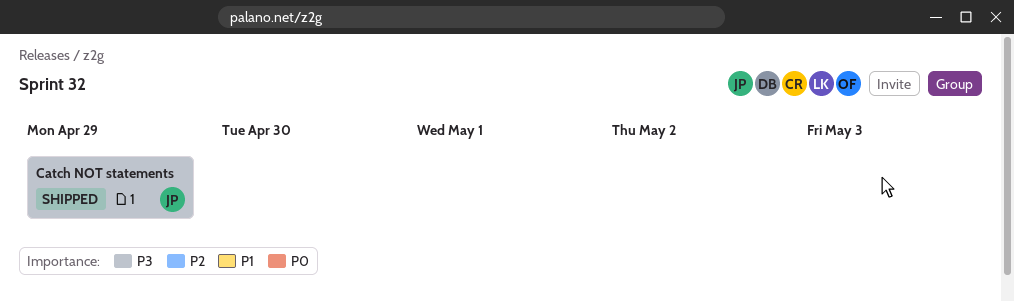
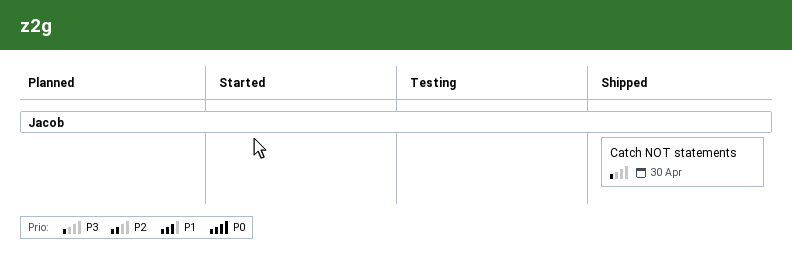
Catch NOT statements, due: Apr 29 -> Apr 30

